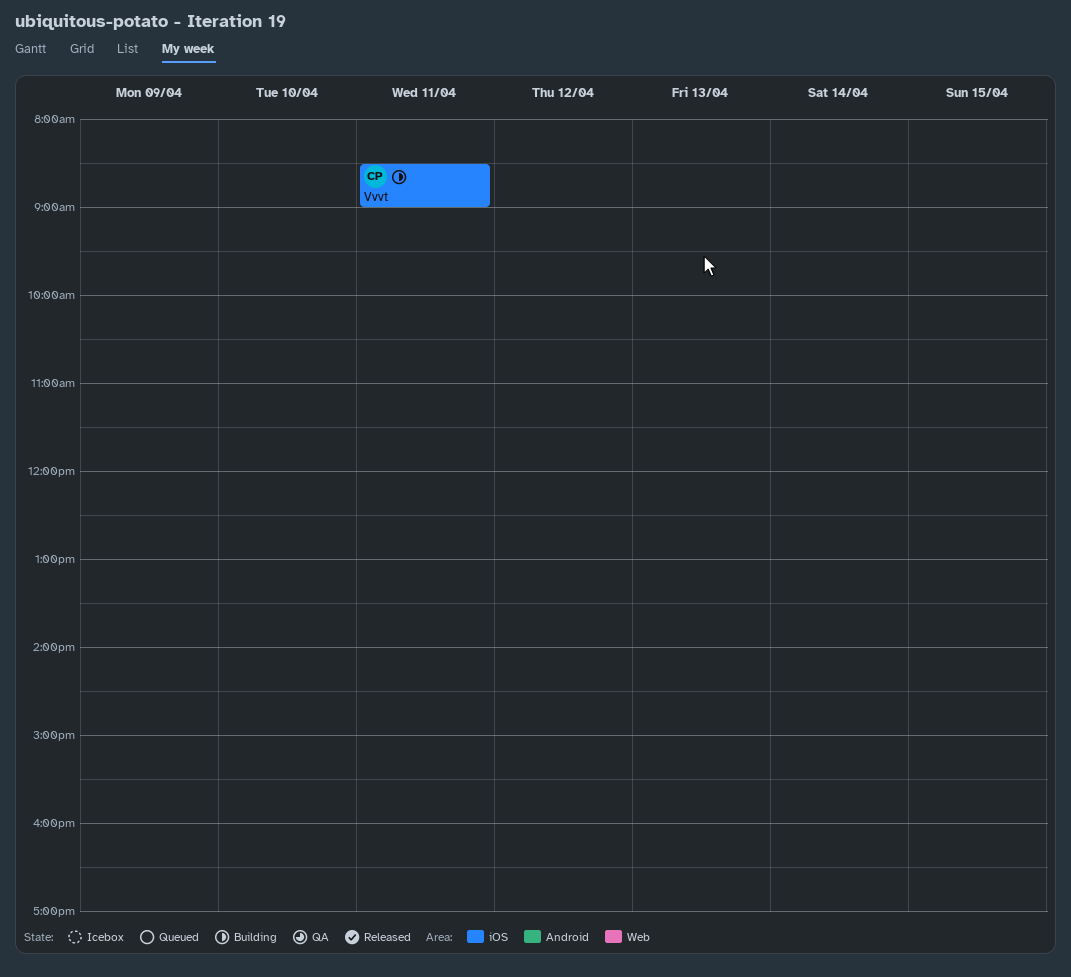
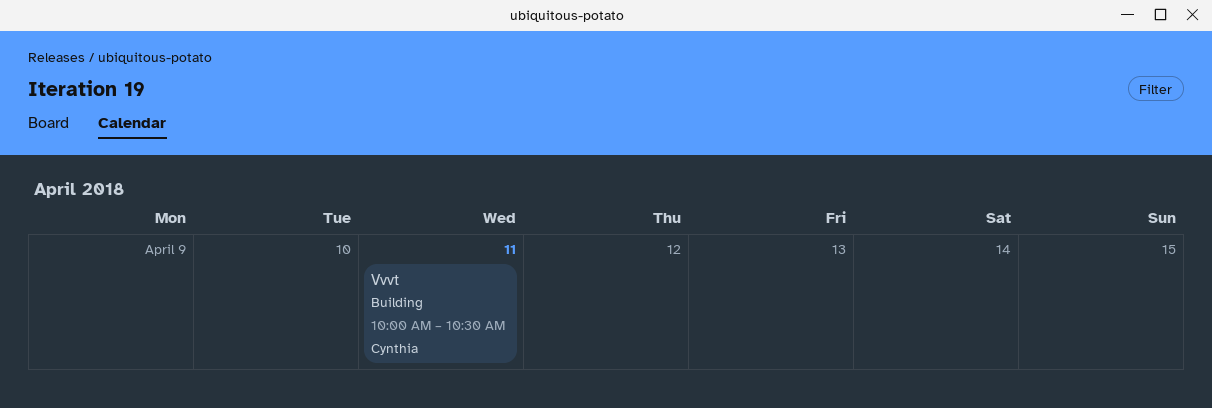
Vvvt, begins: 08:30 -> 10:00
Vvvt, ends: 09:00 -> 10:30

